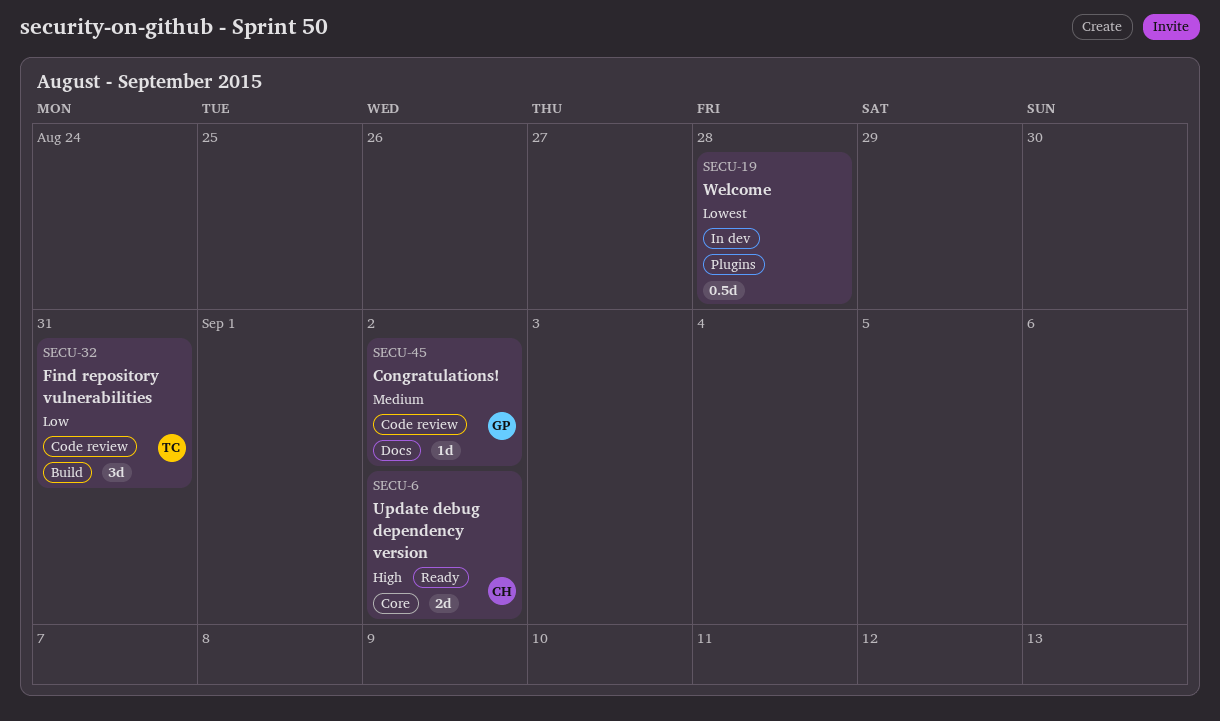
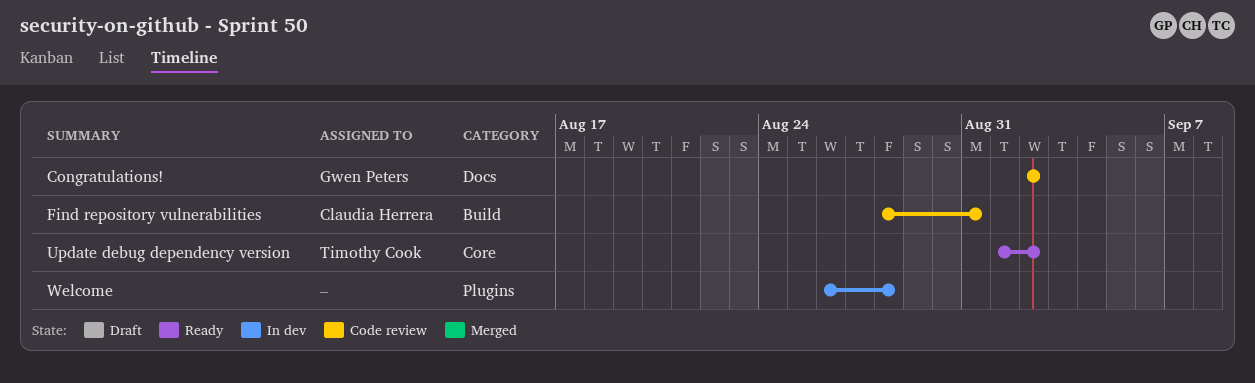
Find repository vulnerabilities, owner: Timothy Cook -> Claudia Herrera
Update debug dependency version, owner: Claudia Herrera -> Timothy Cook

